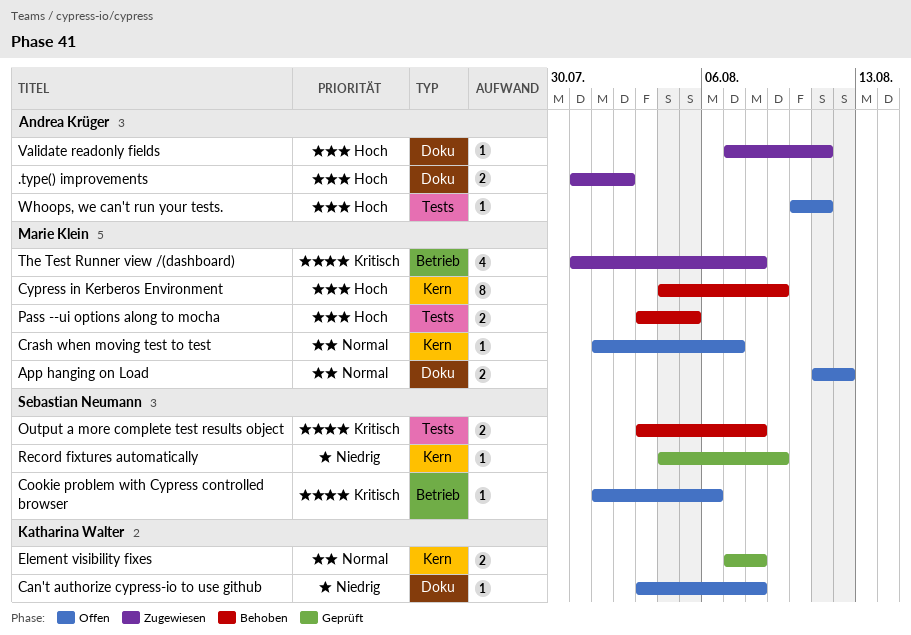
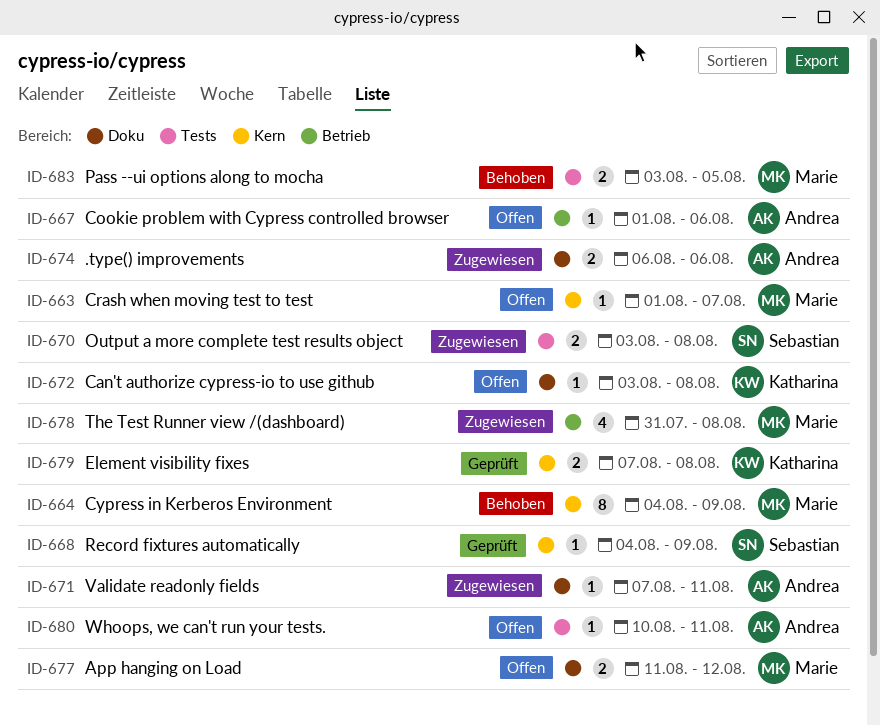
.type() improvements, start: Jul 31 -> Aug 6
.type() improvements, due: Aug 2 -> Aug 6
Cookie problem with Cypress controlled browser, owner: Sebastian Neumann -> Andrea Krüger
Output a more complete test results object, status: Behoben -> Zugewiesen

